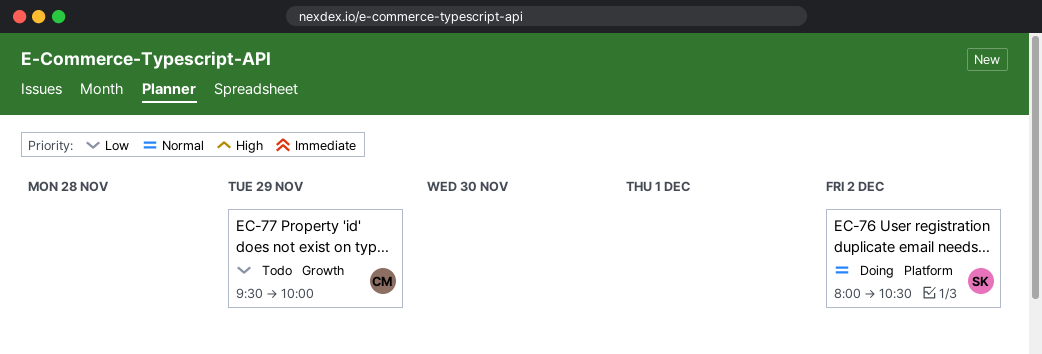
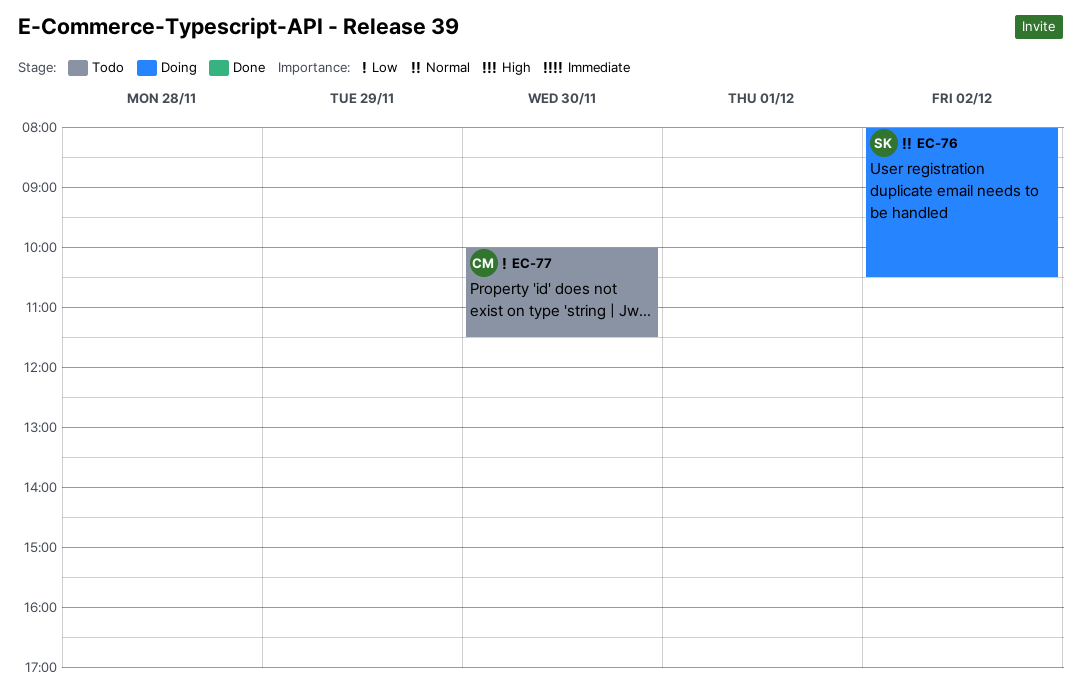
EC-77, day: Nov 29 -> Nov 30
EC-77, begins: 09:30 -> 10:00
EC-77, ends: 10:00 -> 11:30

